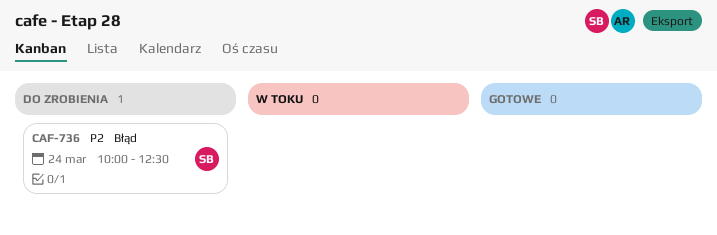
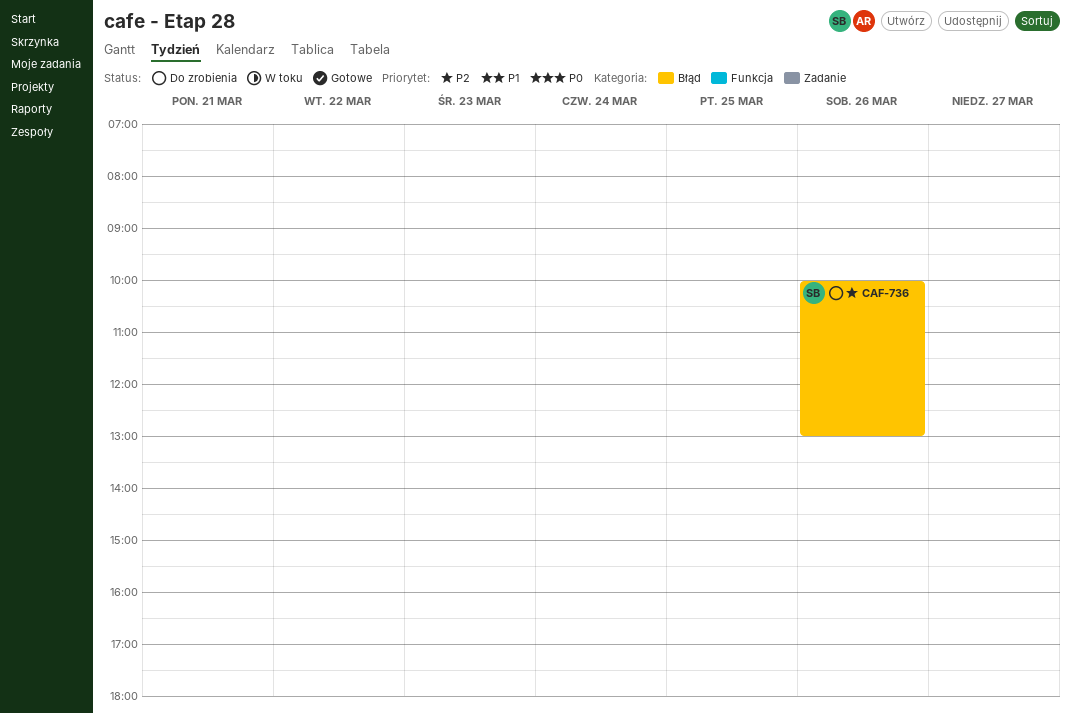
CAF-736, day: Mar 24 -> Mar 26
CAF-736, ends: 12:30 -> 13:00

